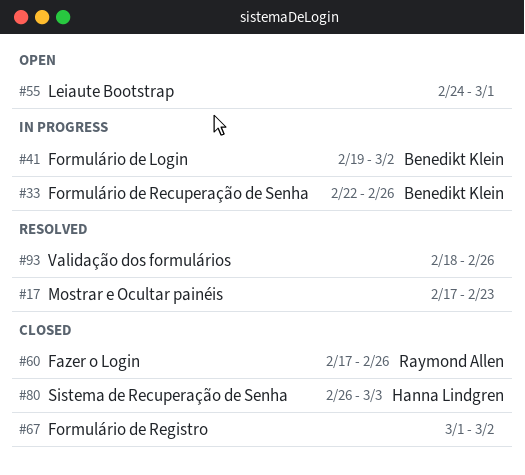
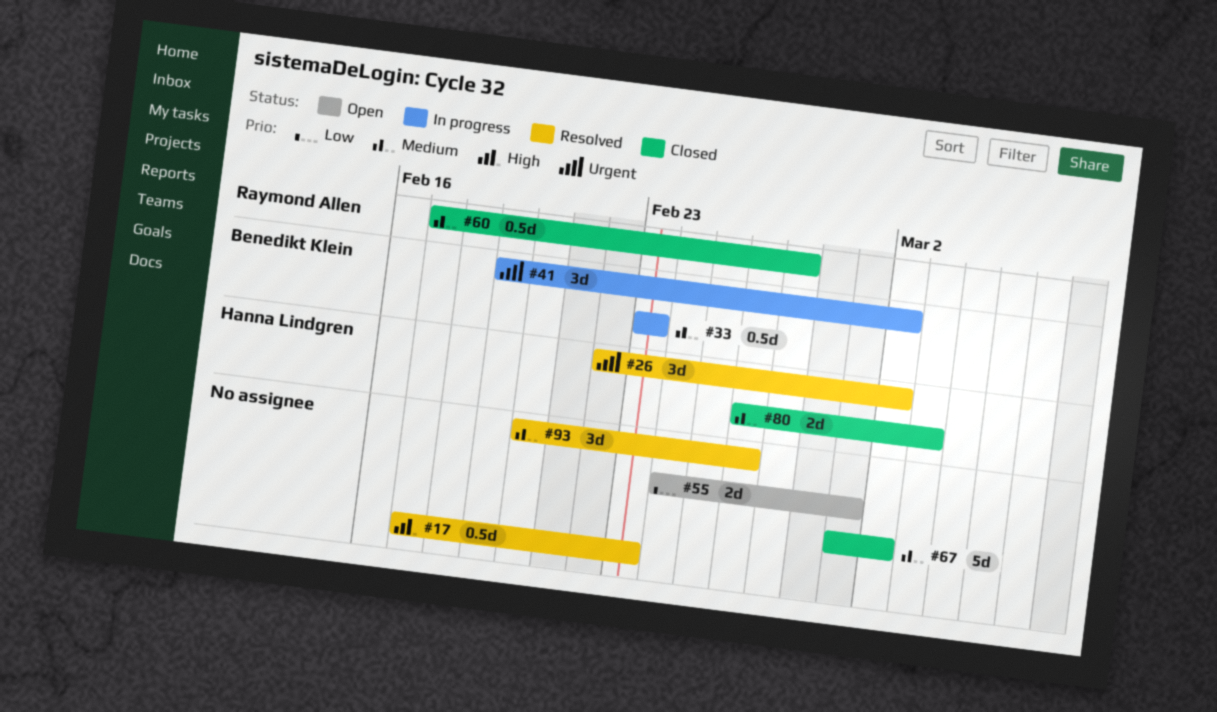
#26: none -> present
#33, start: Feb 22 -> Feb 23
#33, due: Feb 26 -> Feb 23
#60, due: Feb 26 -> Feb 27
#93, start: Feb 18 -> Feb 20

